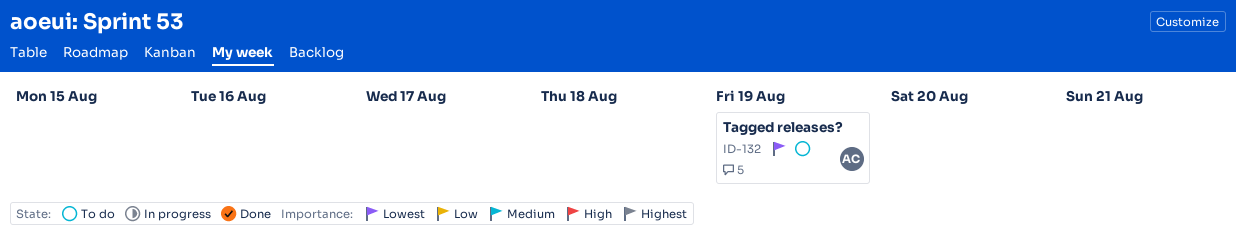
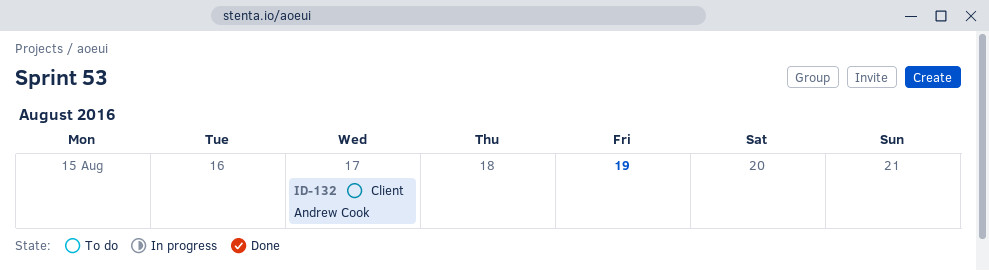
ID-132, due: Aug 19 -> Aug 17

